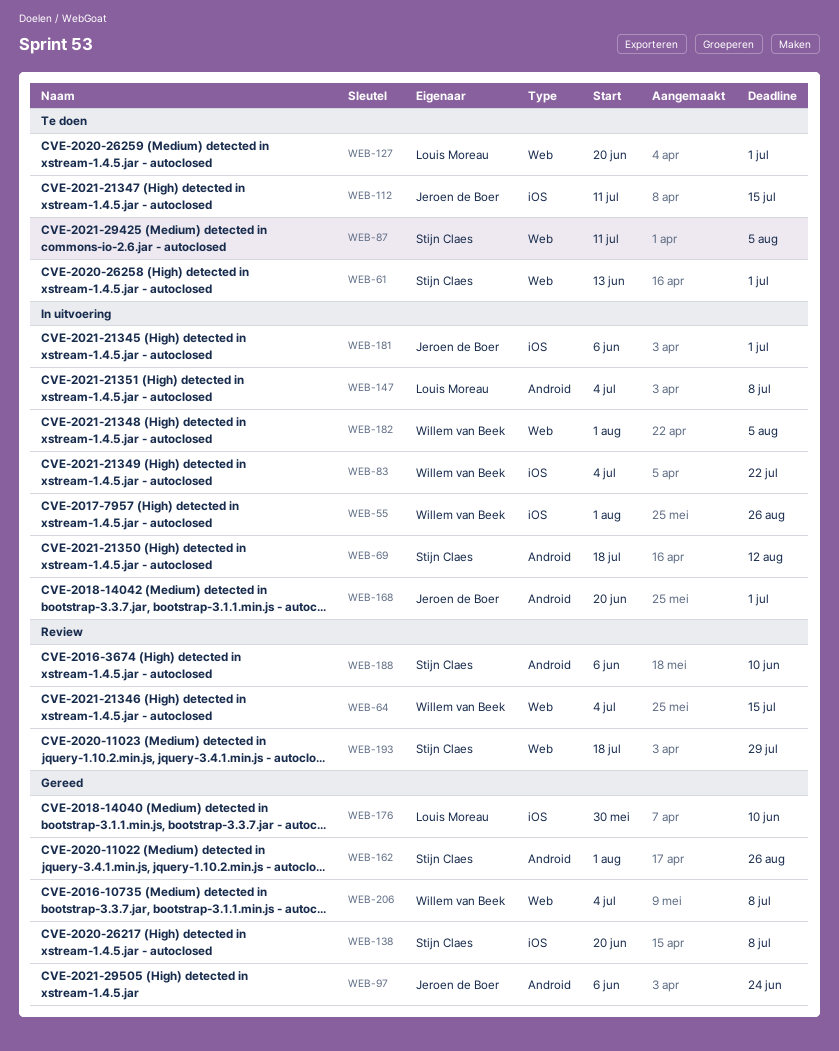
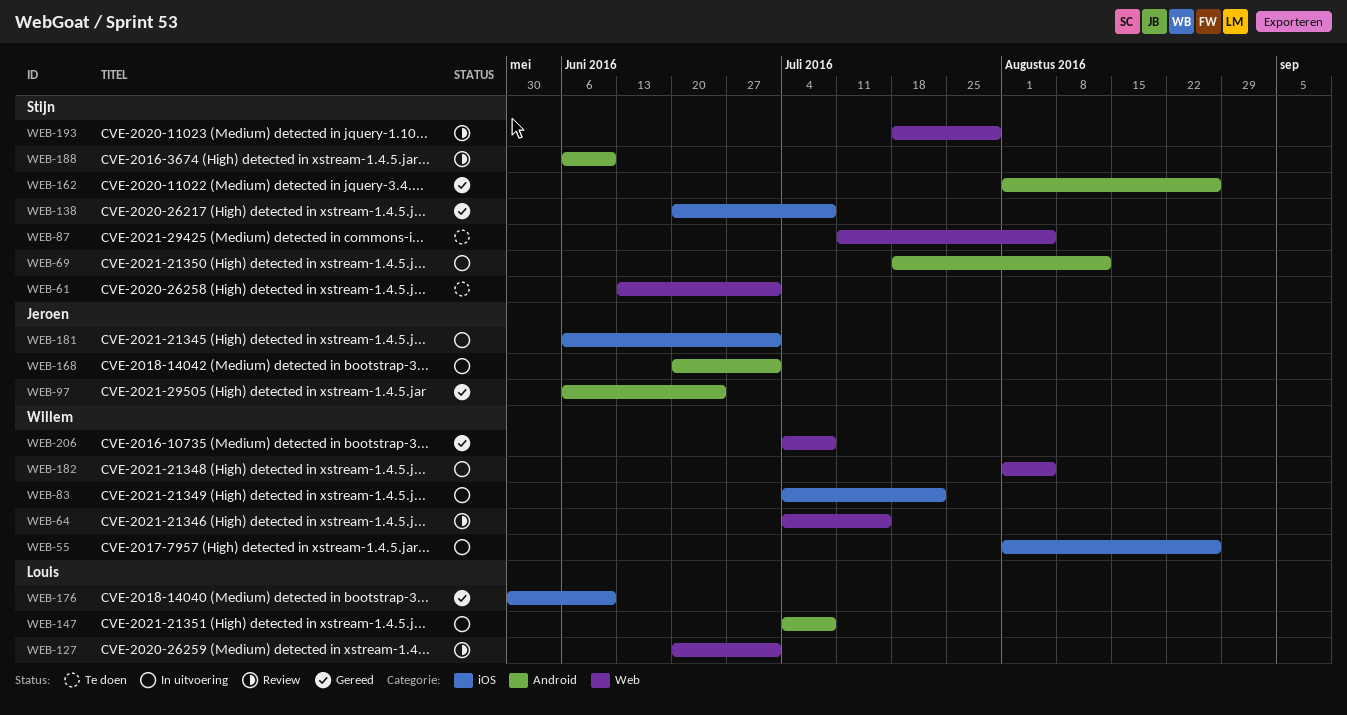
WEB-112: present -> none
WEB-127, status: Te doen -> Review

